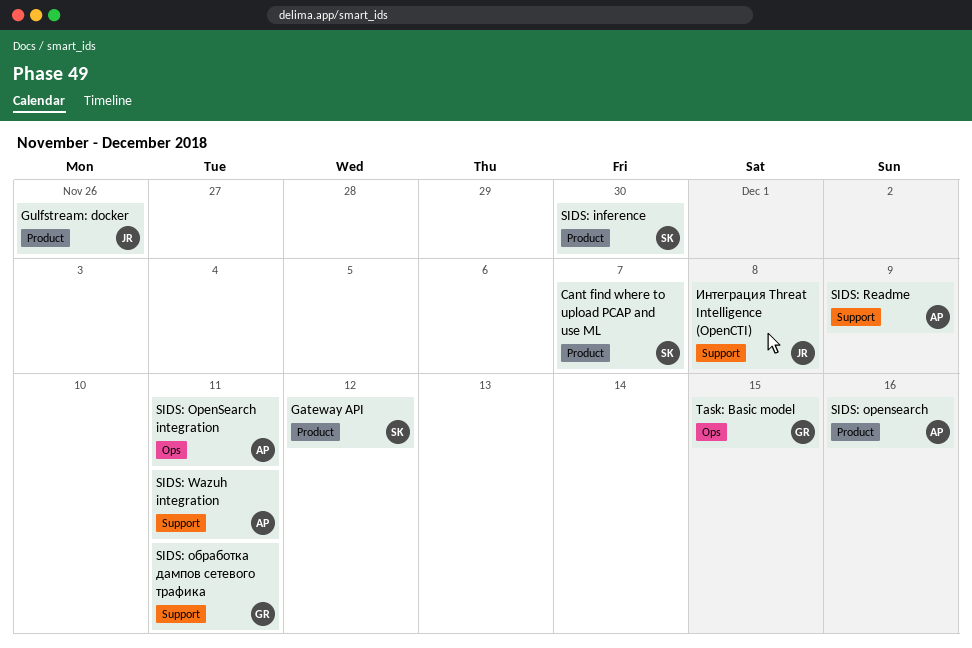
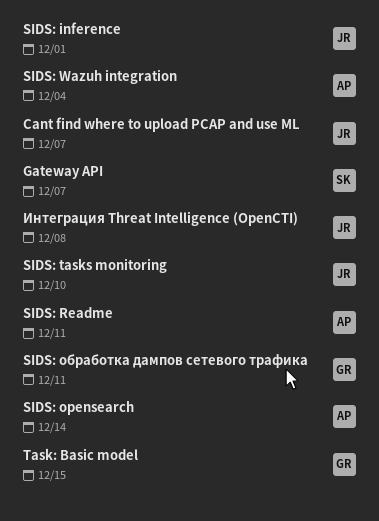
Cant find where to upload PCAP and use ML, owner: SK -> JR
Gateway API, due: Dec 12 -> Dec 7
Gulfstream: docker: present -> none
SIDS: inference, owner: SK -> JR
SIDS: inference, due: Nov 30 -> Dec 1
SIDS: opensearch, due: Dec 16 -> Dec 14
SIDS: OpenSearch integration: present -> none
SIDS: Readme, due: Dec 9 -> Dec 11
SIDS: tasks monitoring: none -> present
SIDS: Wazuh integration, due: Dec 11 -> Dec 4

